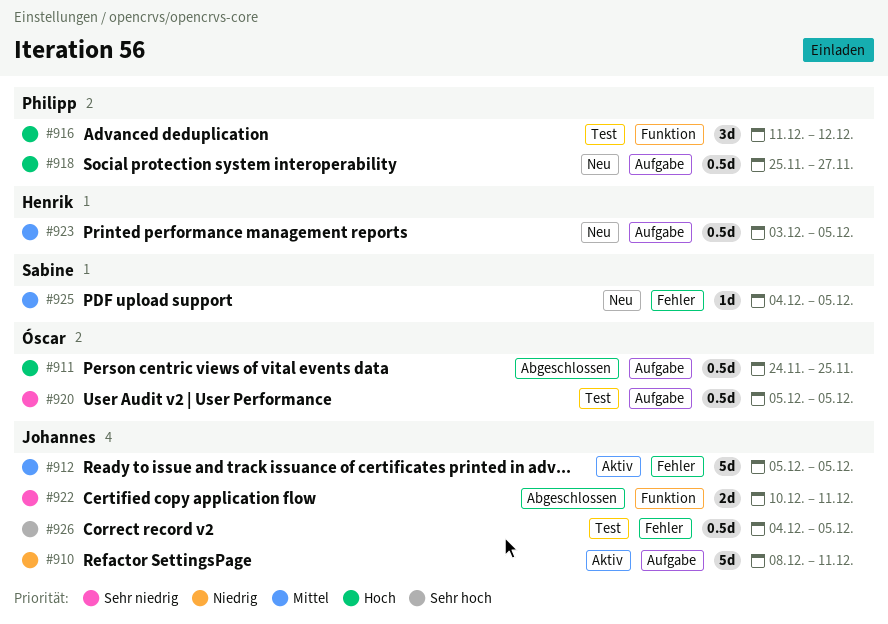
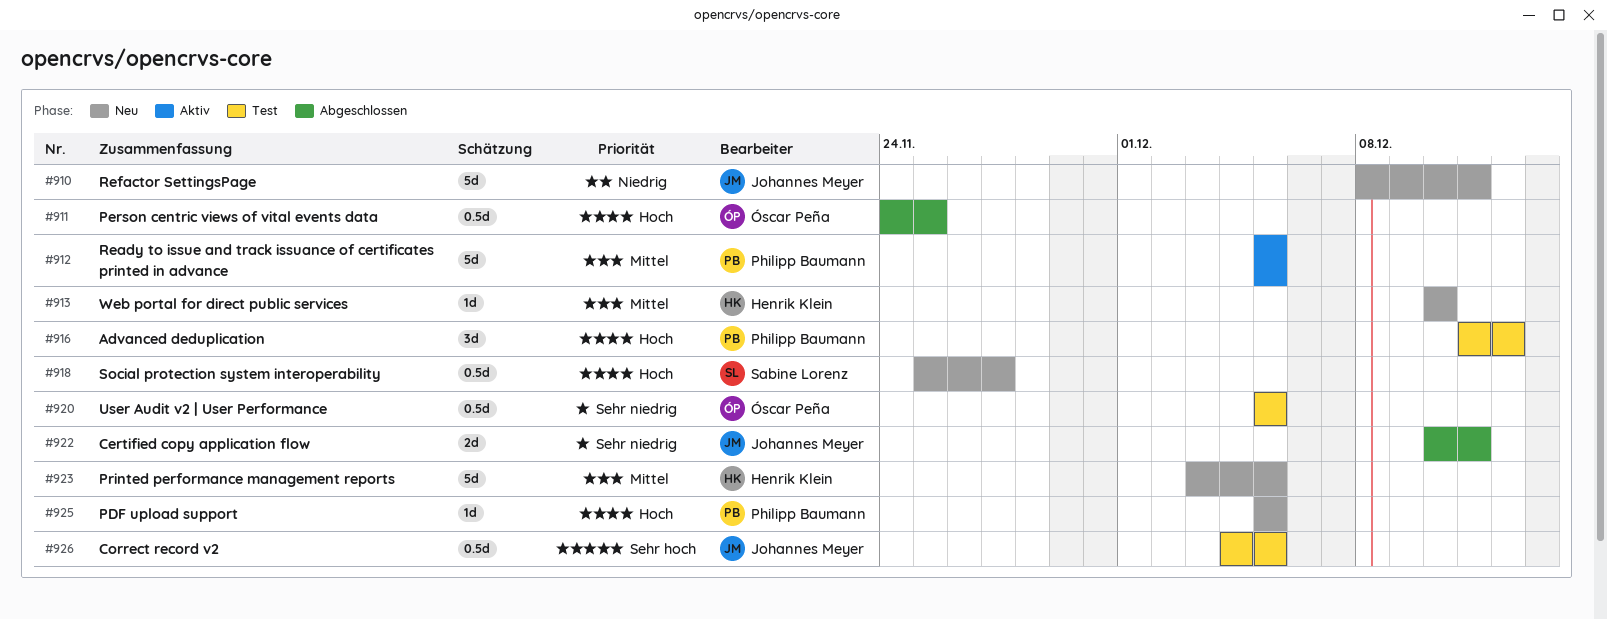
#910, status: Aktiv -> Neu
#912, owner: Johannes Meyer -> Philipp Baumann
#913: none -> present
#918, owner: Philipp Baumann -> Sabine Lorenz
#923, estimate: 0.5d -> 5d
#925, owner: Sabine Lorenz -> Philipp Baumann
#925, priority: Mittel -> Hoch
#925, start: Dec 4 -> Dec 5

